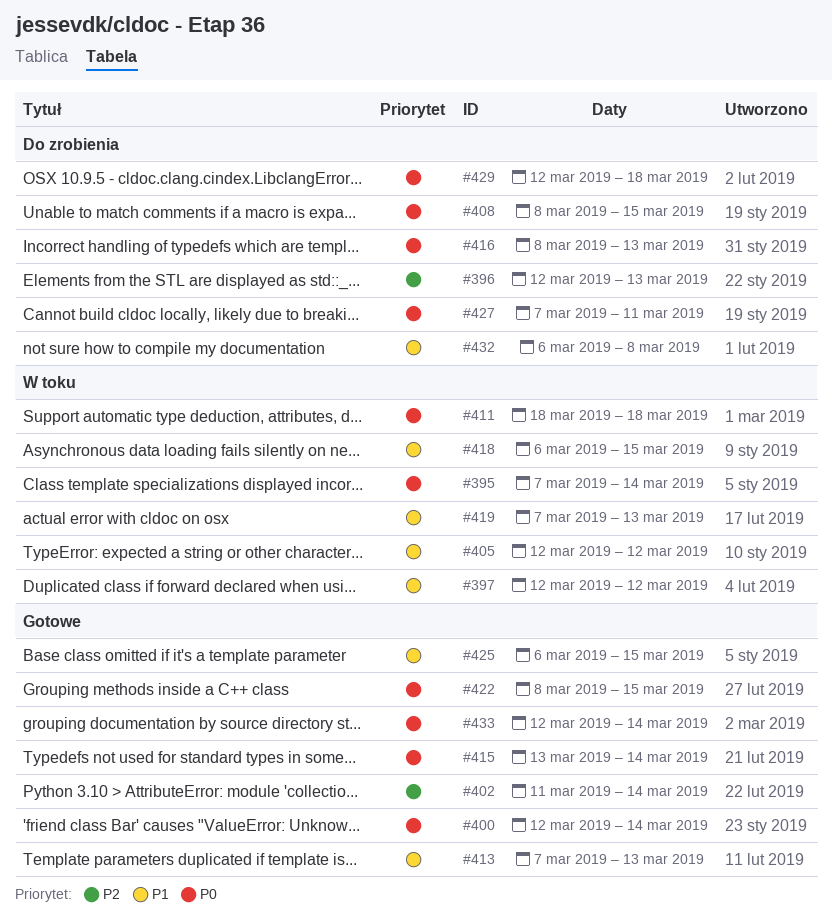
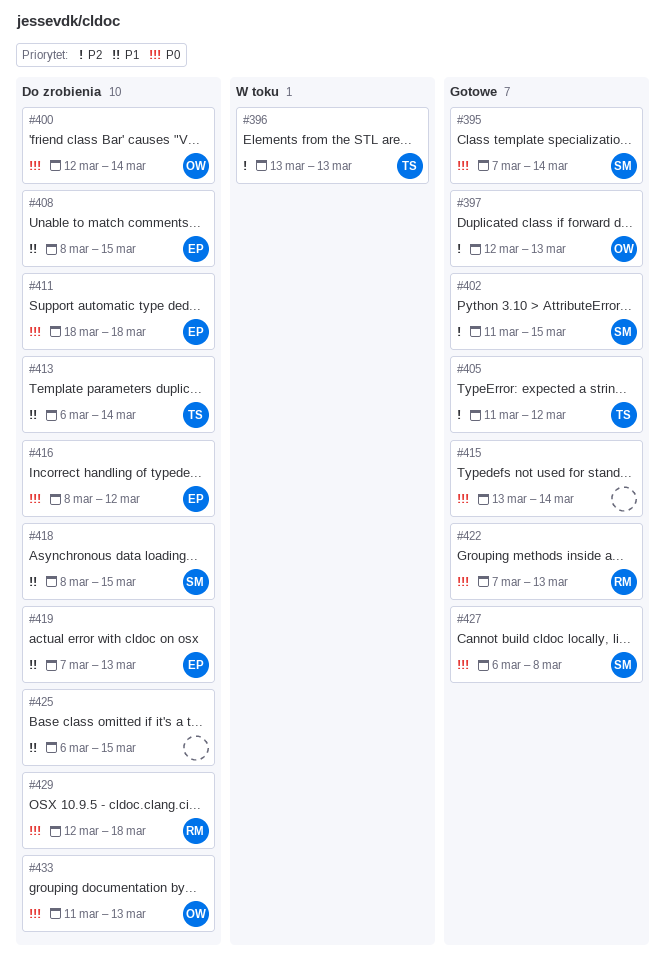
#395, status: W toku -> Gotowe
#396, status: Do zrobienia -> W toku
#396, start: Mar 12 -> Mar 13
#397, status: W toku -> Gotowe
#397, priority: P1 -> P2
#397, due: Mar 12 -> Mar 13
#400, status: Gotowe -> Do zrobienia
#402, due: Mar 14 -> Mar 15
#405, status: W toku -> Gotowe
#405, priority: P1 -> P2
#405, start: Mar 12 -> Mar 11
#408, priority: P0 -> P1
#411, status: W toku -> Do zrobienia
#413, status: Gotowe -> Do zrobienia
#413, start: Mar 7 -> Mar 6
#413, due: Mar 13 -> Mar 14
#416, due: Mar 13 -> Mar 12
#418, status: W toku -> Do zrobienia
#418, start: Mar 6 -> Mar 8
#419, status: W toku -> Do zrobienia
#422, start: Mar 8 -> Mar 7
#422, due: Mar 15 -> Mar 13
#425, status: Gotowe -> Do zrobienia
#427, status: Do zrobienia -> Gotowe
#427, start: Mar 7 -> Mar 6
#427, due: Mar 11 -> Mar 8
#432: present -> none
#433, status: Gotowe -> Do zrobienia
#433, start: Mar 12 -> Mar 11
#433, due: Mar 14 -> Mar 13

